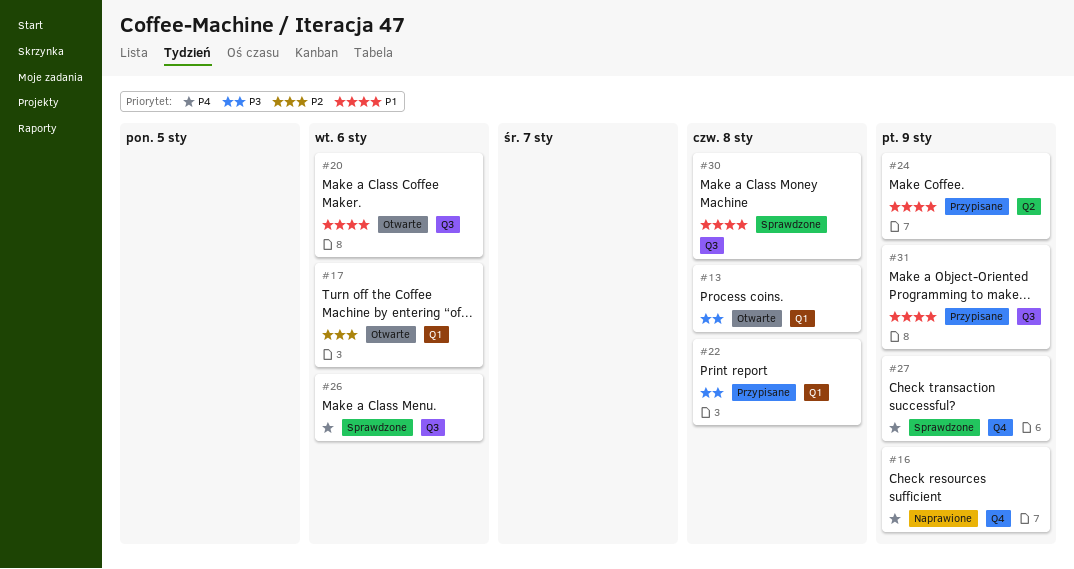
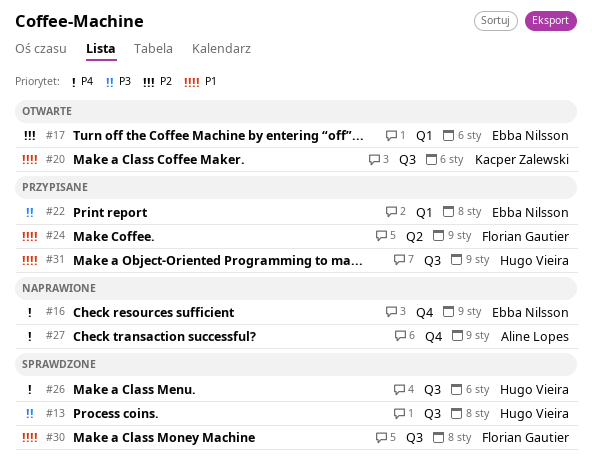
#13, status: Otwarte -> Sprawdzone
#13, label: Q1 -> Q3
#27, status: Sprawdzone -> Naprawione

